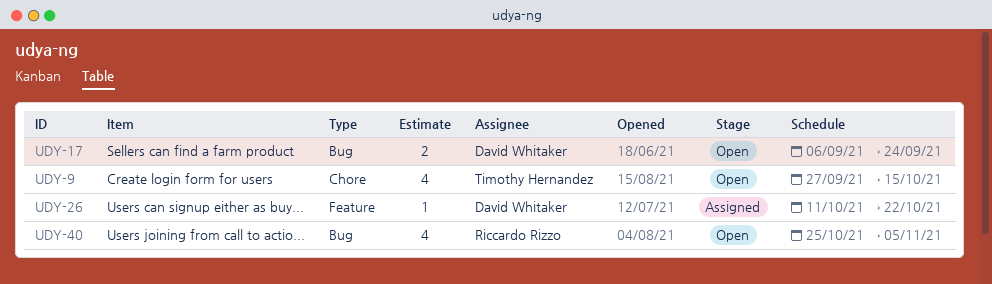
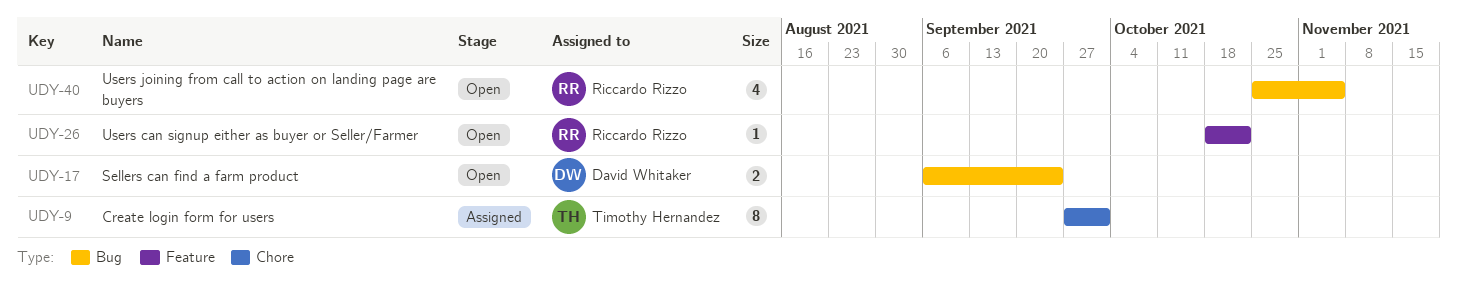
UDY-9, status: Open -> Assigned
UDY-9, estimate: 4 -> 8
UDY-9, due: Oct 15 -> Oct 1
UDY-26, status: Assigned -> Open
UDY-26, owner: David Whitaker -> Riccardo Rizzo
UDY-26, start: Oct 11 -> Oct 18

